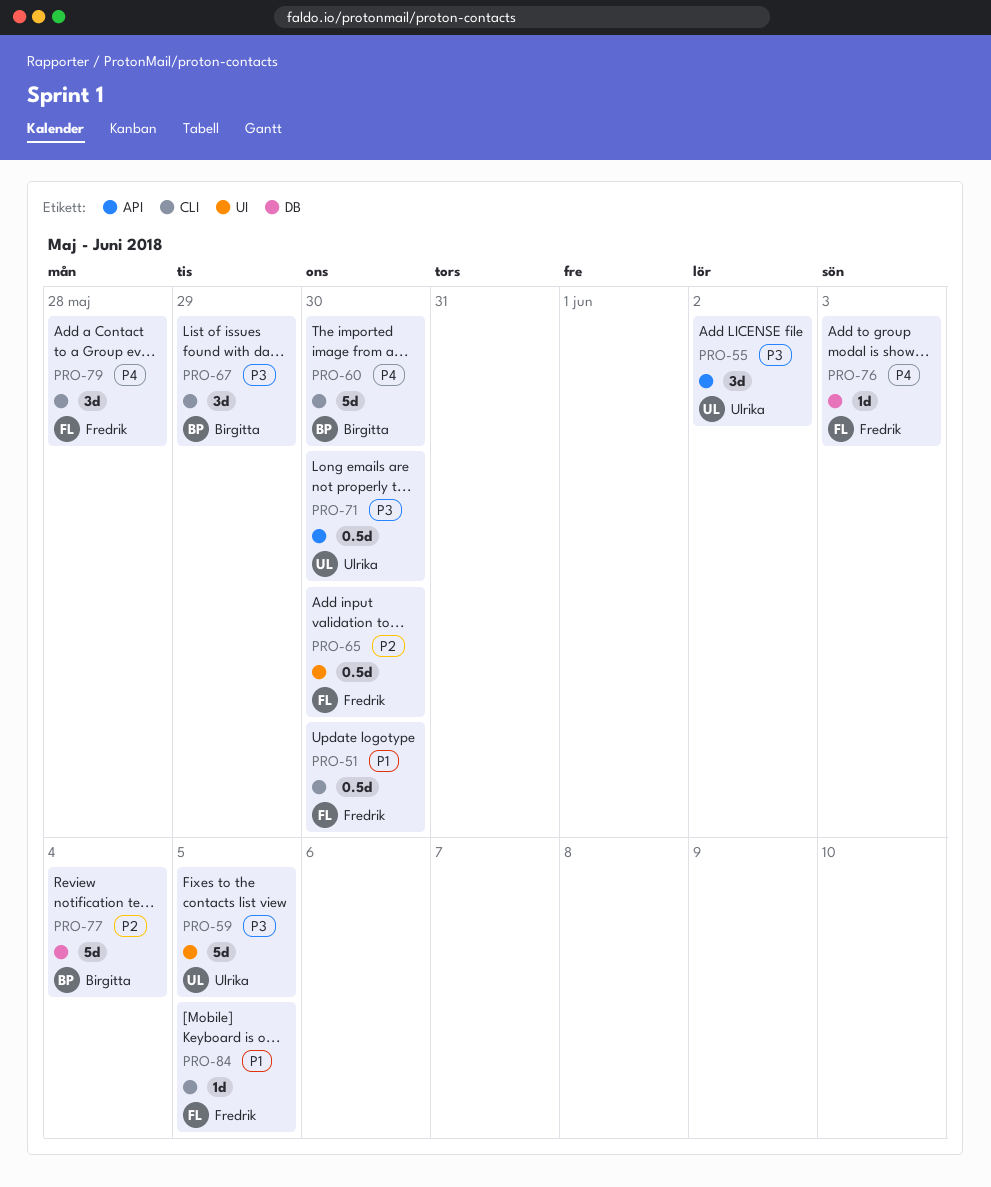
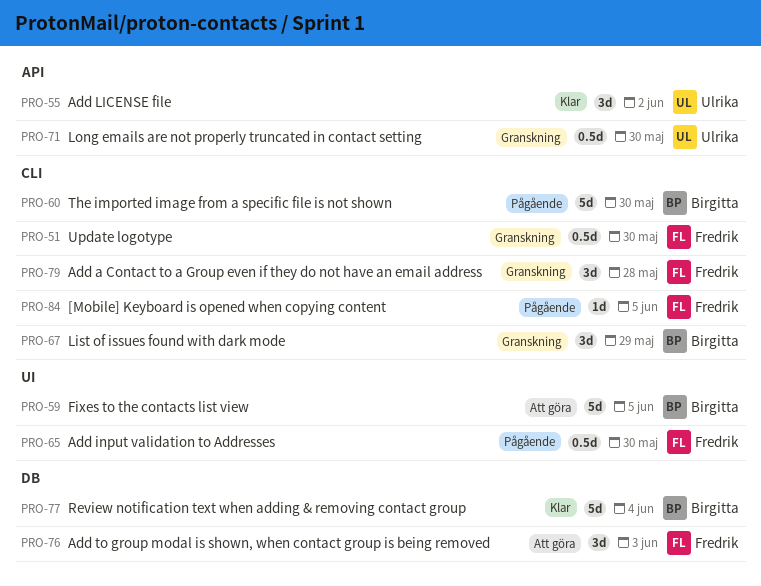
PRO-59, owner: Ulrika -> Birgitta
PRO-76, estimate: 1d -> 3d

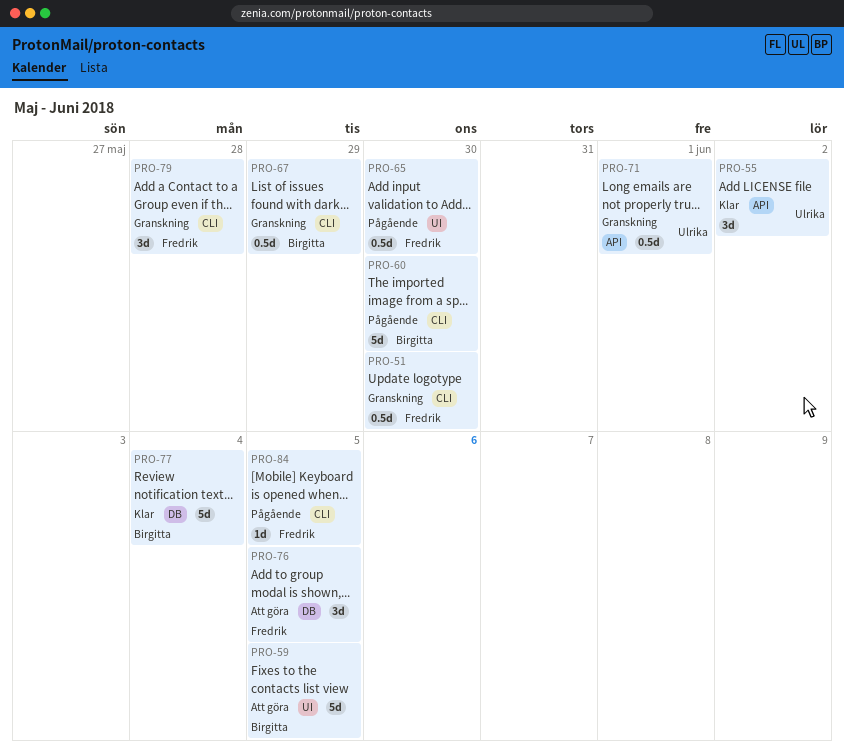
PRO-67, estimate: 3d -> 0.5d
PRO-71, due: May 30 -> Jun 1
PRO-76, due: Jun 3 -> Jun 5

